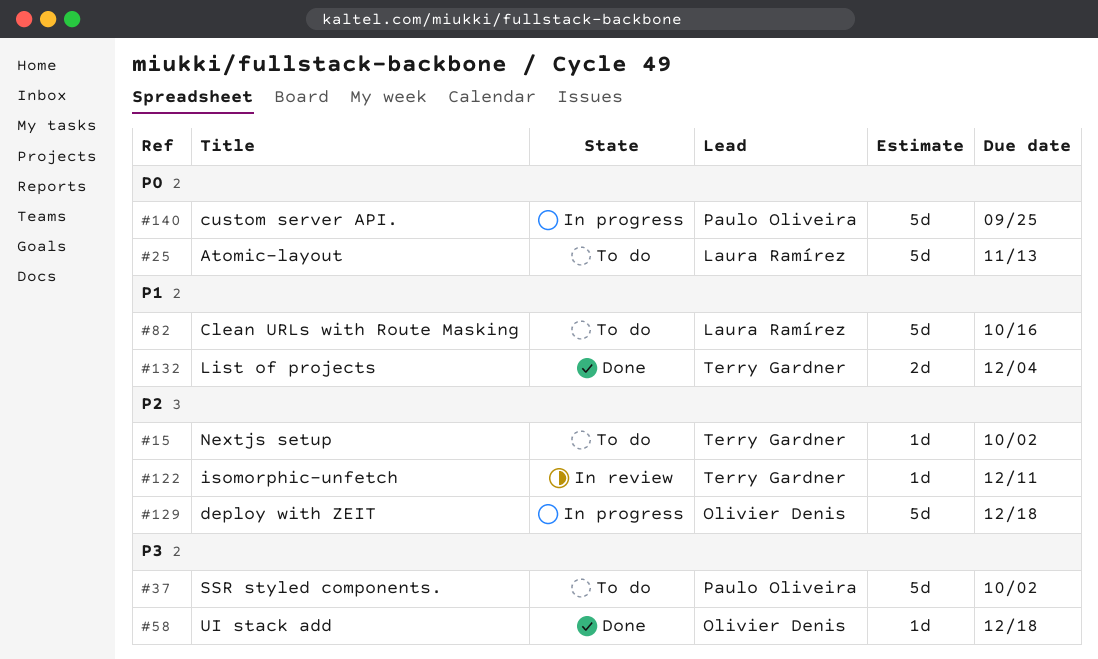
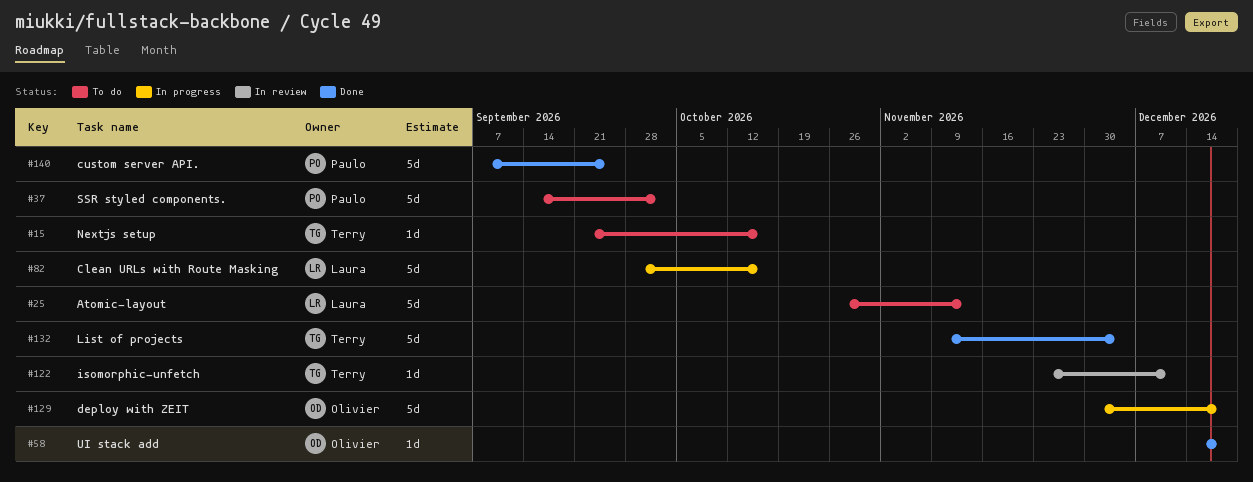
#15, due: Oct 2 -> Oct 16
#82, status: To do -> In progress
#132, estimate: 2d -> 5d
#140, status: In progress -> Done

